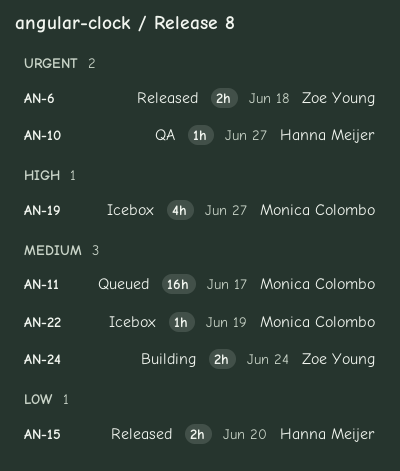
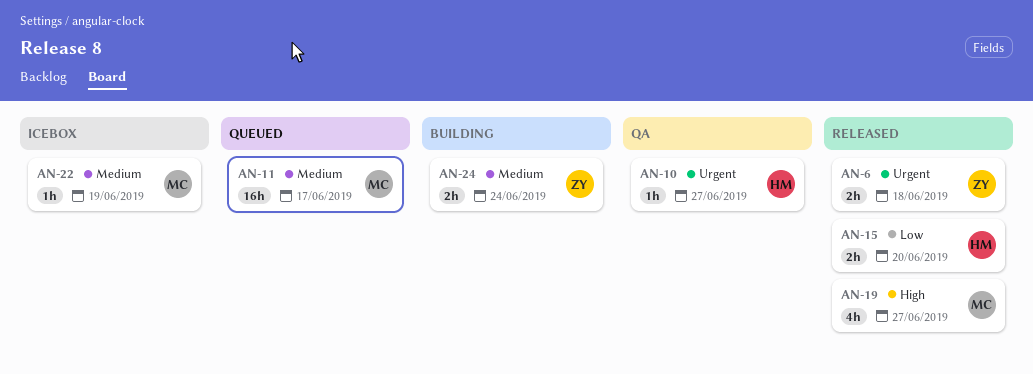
AN-19, status: Icebox -> Released

